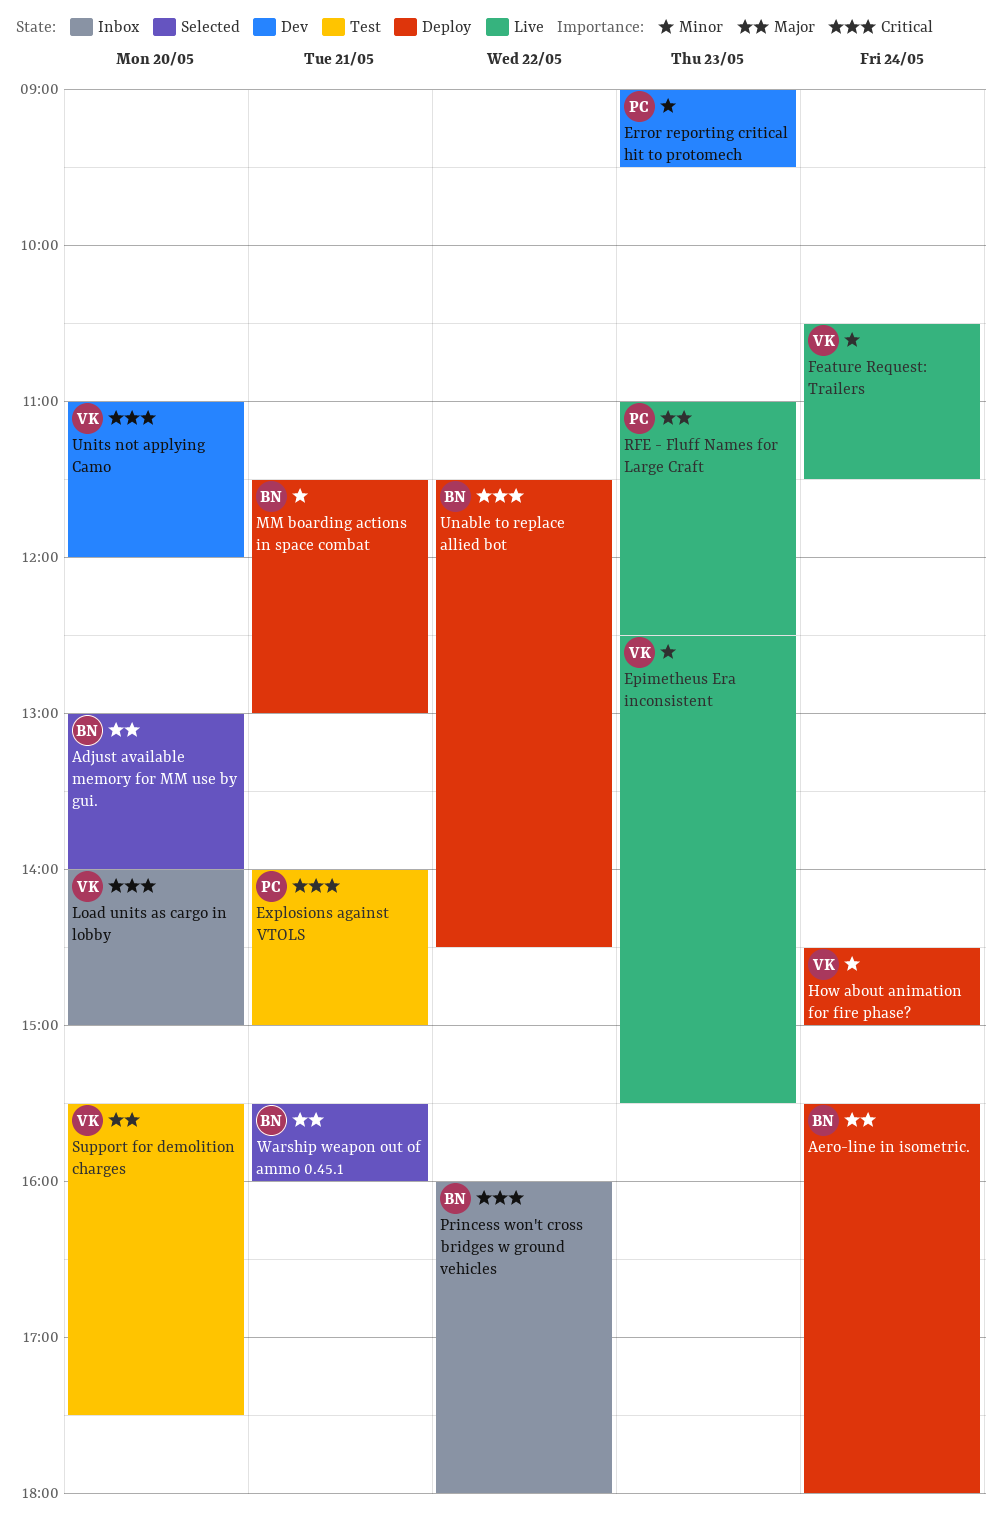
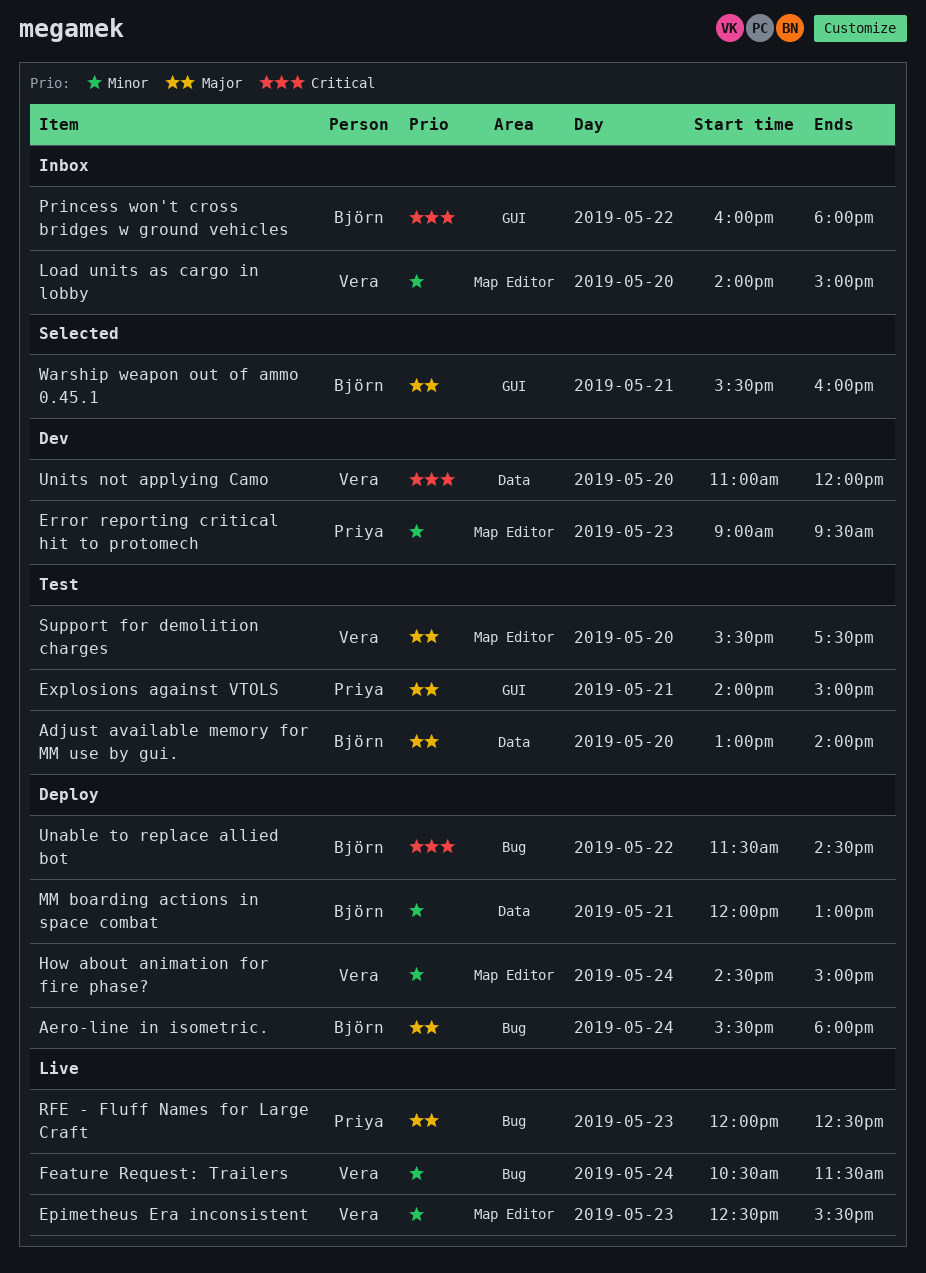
Adjust available memory for MM use by gui., status: Selected -> Test
Explosions against VTOLS, priority: Critical -> Major
Load units as cargo in lobby, priority: Critical -> Minor
MM boarding actions in space combat, begins: 11:30 -> 12:00
RFE - Fluff Names for Large Craft, begins: 11:00 -> 12:00

